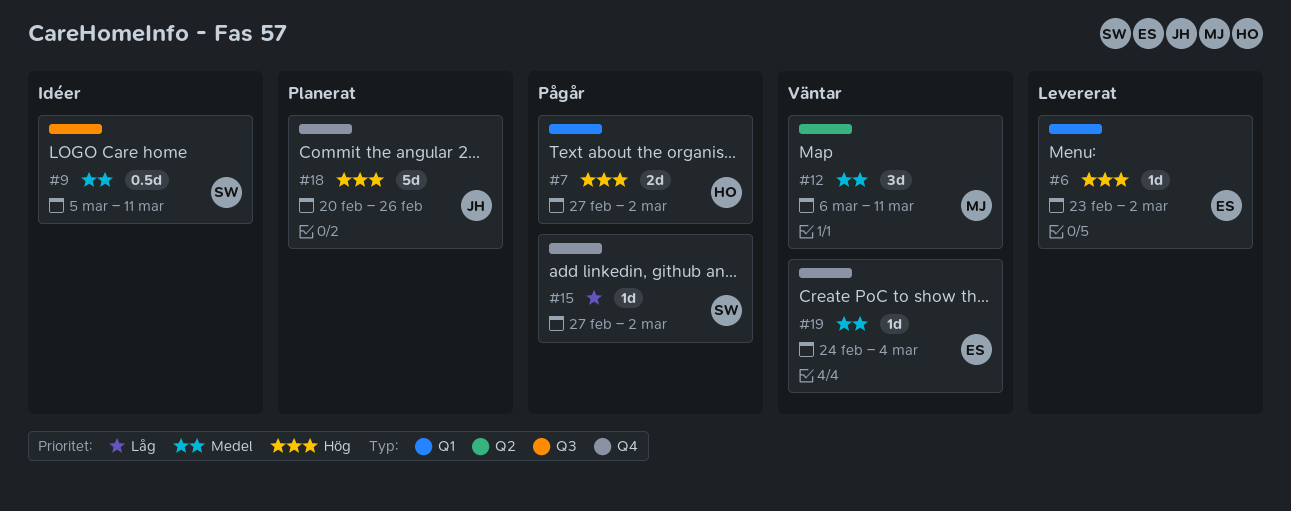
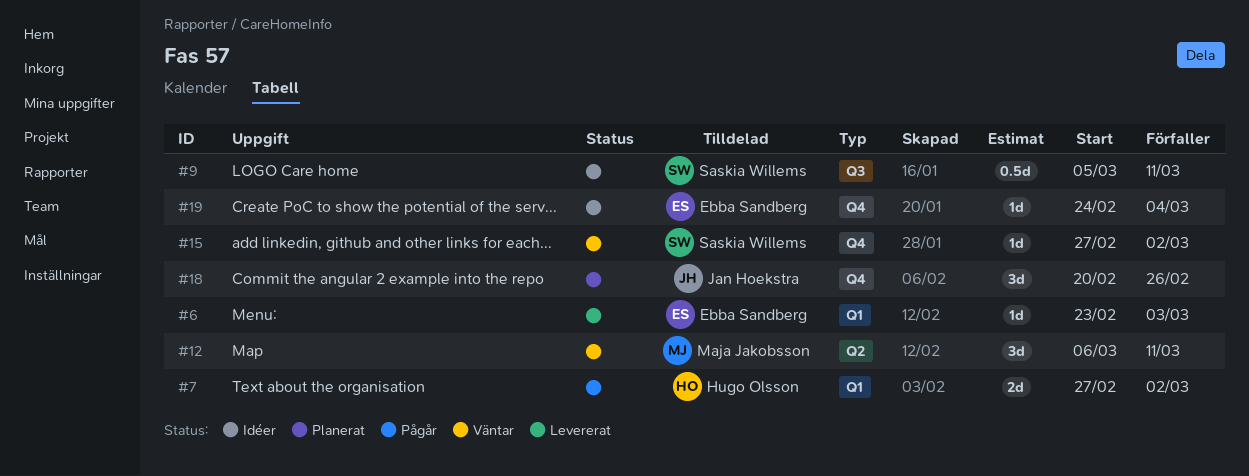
#6, due: Mar 2 -> Mar 3
#15, status: Pågår -> Väntar
#18, estimate: 5d -> 3d
#19, status: Väntar -> Idéer

